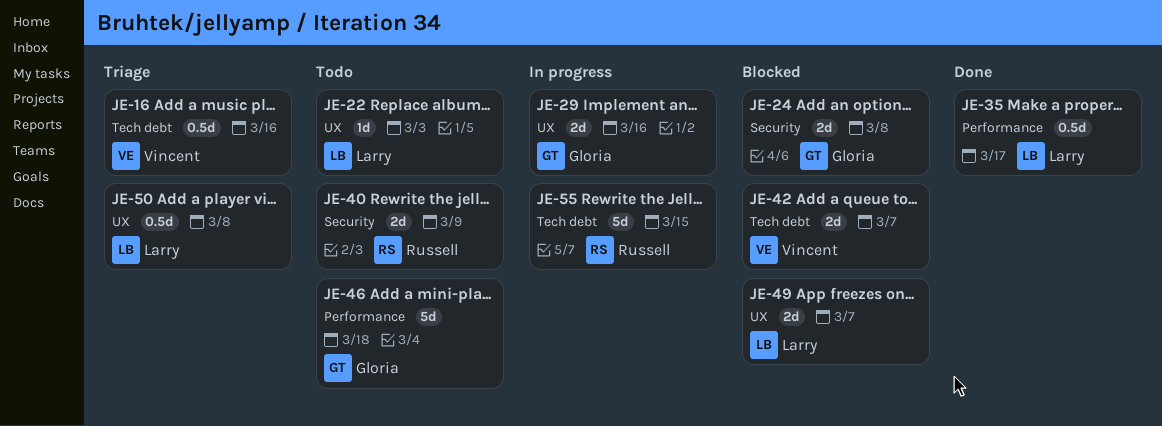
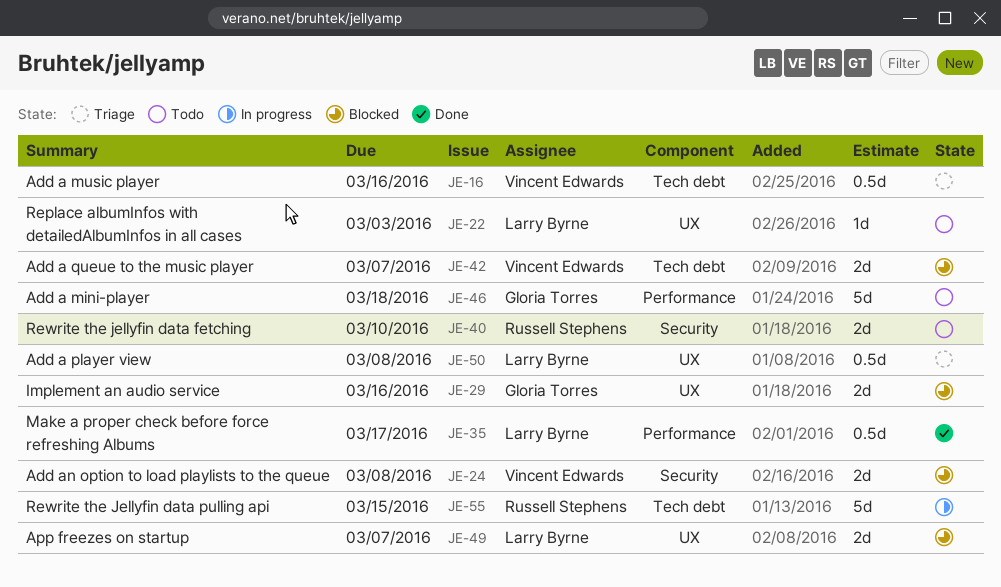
JE-24, owner: Gloria Torres -> Vincent Edwards
JE-29, status: In progress -> Blocked
JE-40, due: Mar 9 -> Mar 10

